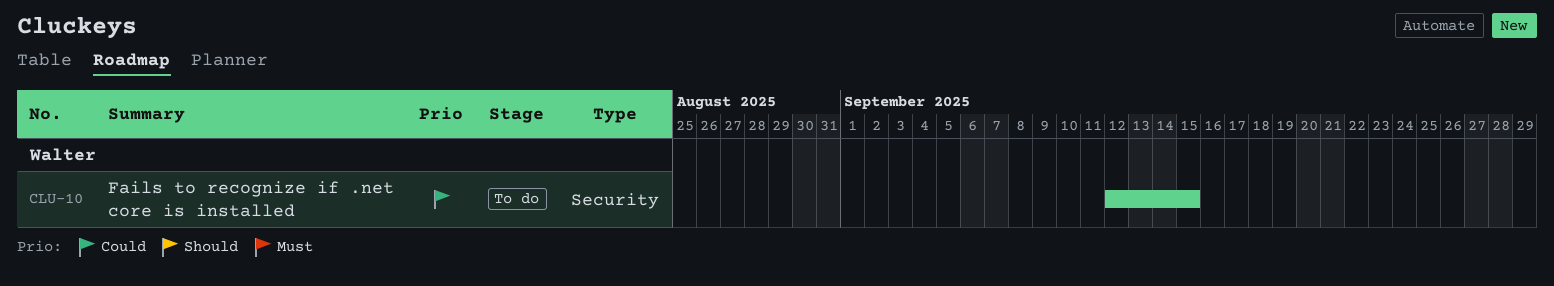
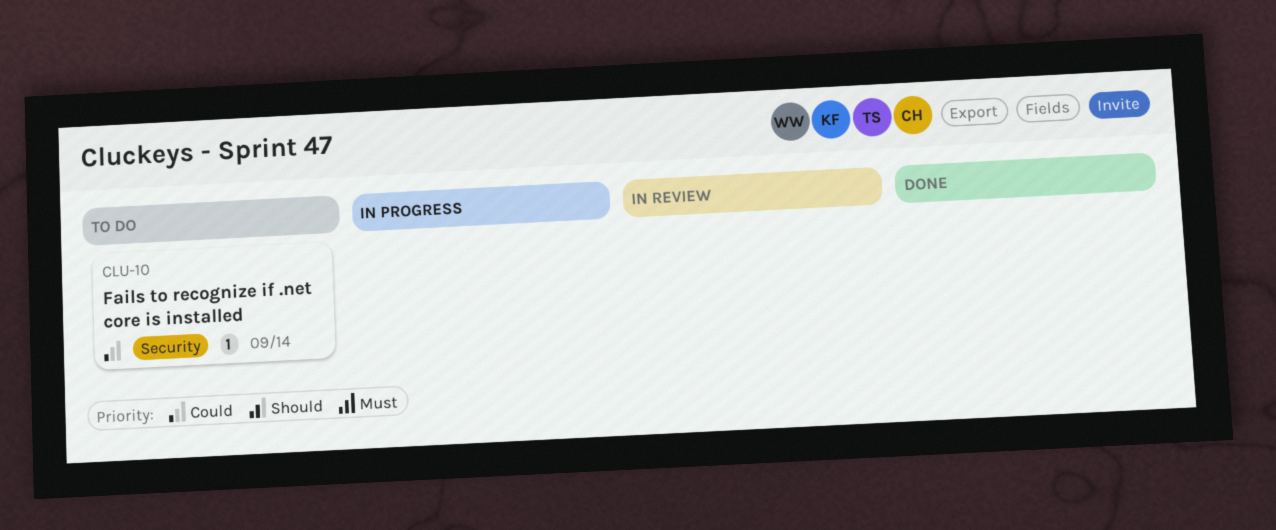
CLU-10, due: Sep 15 -> Sep 14

